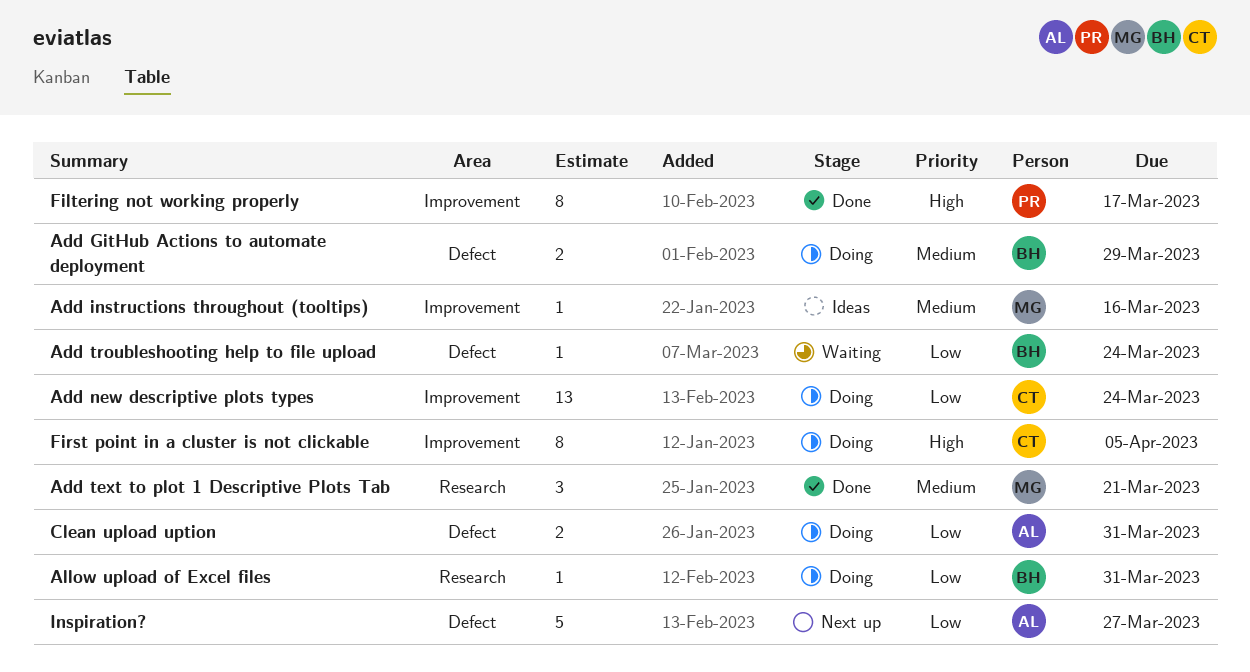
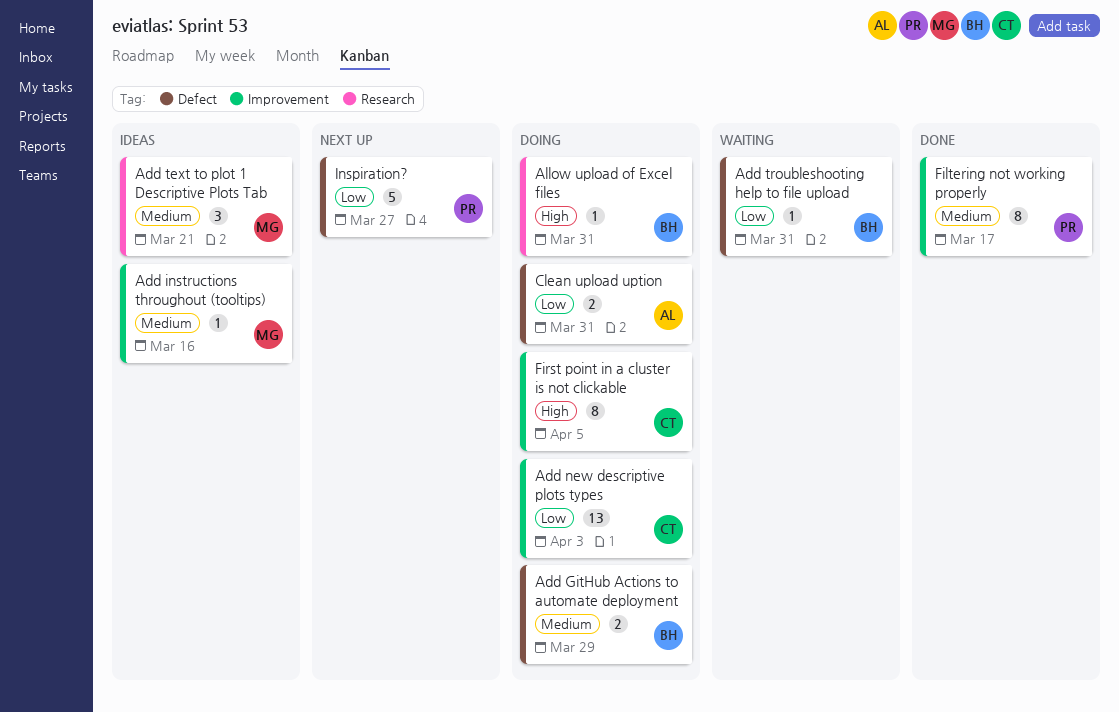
Add new descriptive plots types, due: Mar 24 -> Apr 3
Add text to plot 1 Descriptive Plots Tab, status: Done -> Ideas
Add troubleshooting help to file upload, due: Mar 24 -> Mar 31
Allow upload of Excel files, priority: Low -> High
Filtering not working properly, priority: High -> Medium
Inspiration?, owner: AL -> PR

